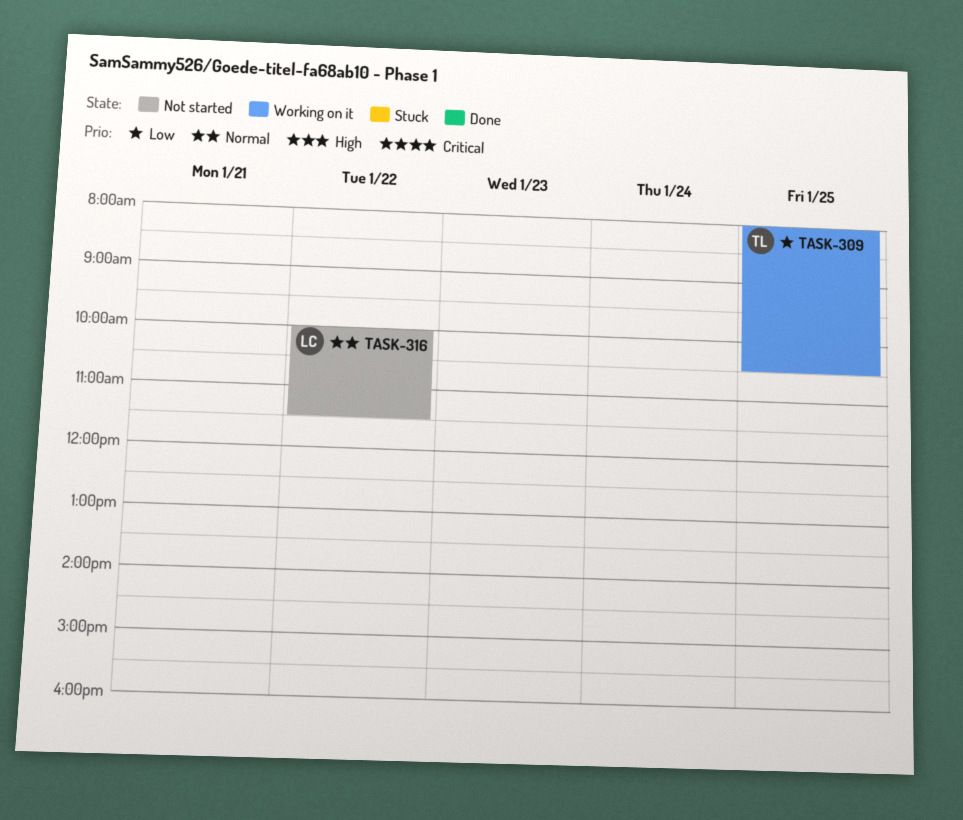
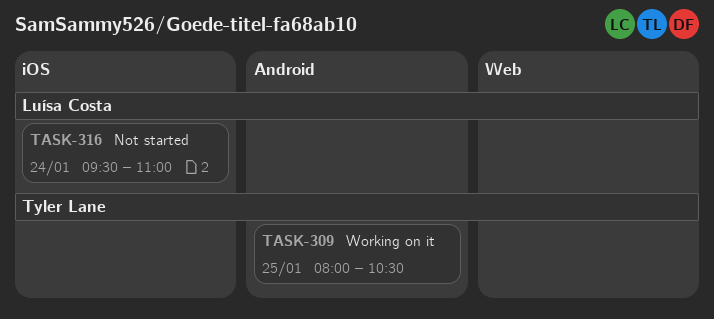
TASK-316, day: Jan 22 -> Jan 24
TASK-316, begins: 10:00 -> 09:30
TASK-316, ends: 11:30 -> 11:00

